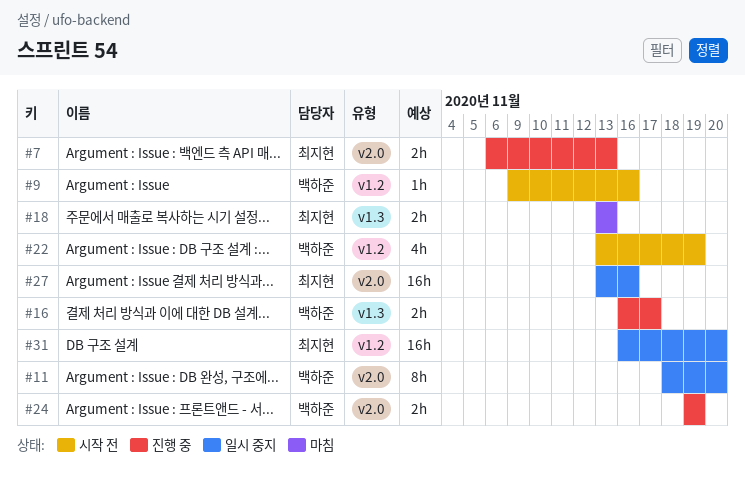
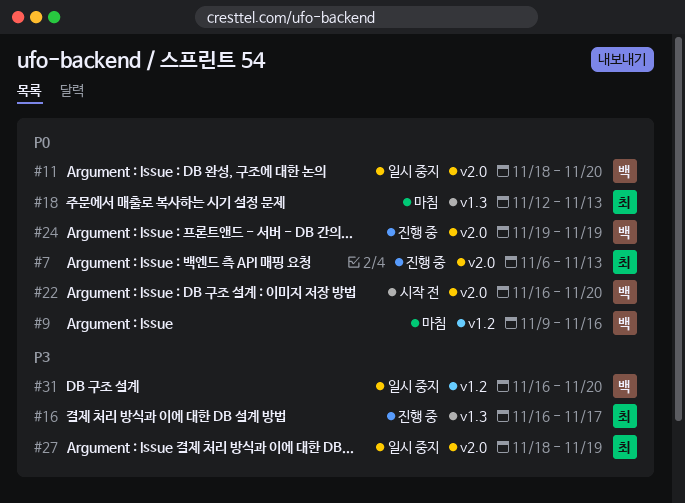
#9, status: 시작 전 -> 마침
#16, owner: 백하준 -> 최지현
#18, start: Nov 13 -> Nov 12
#22, label: v1.2 -> v2.0
#22, start: Nov 13 -> Nov 16
#22, due: Nov 19 -> Nov 20
#27, start: Nov 13 -> Nov 18
#27, due: Nov 16 -> Nov 19
#31, owner: 최지현 -> 백하준

